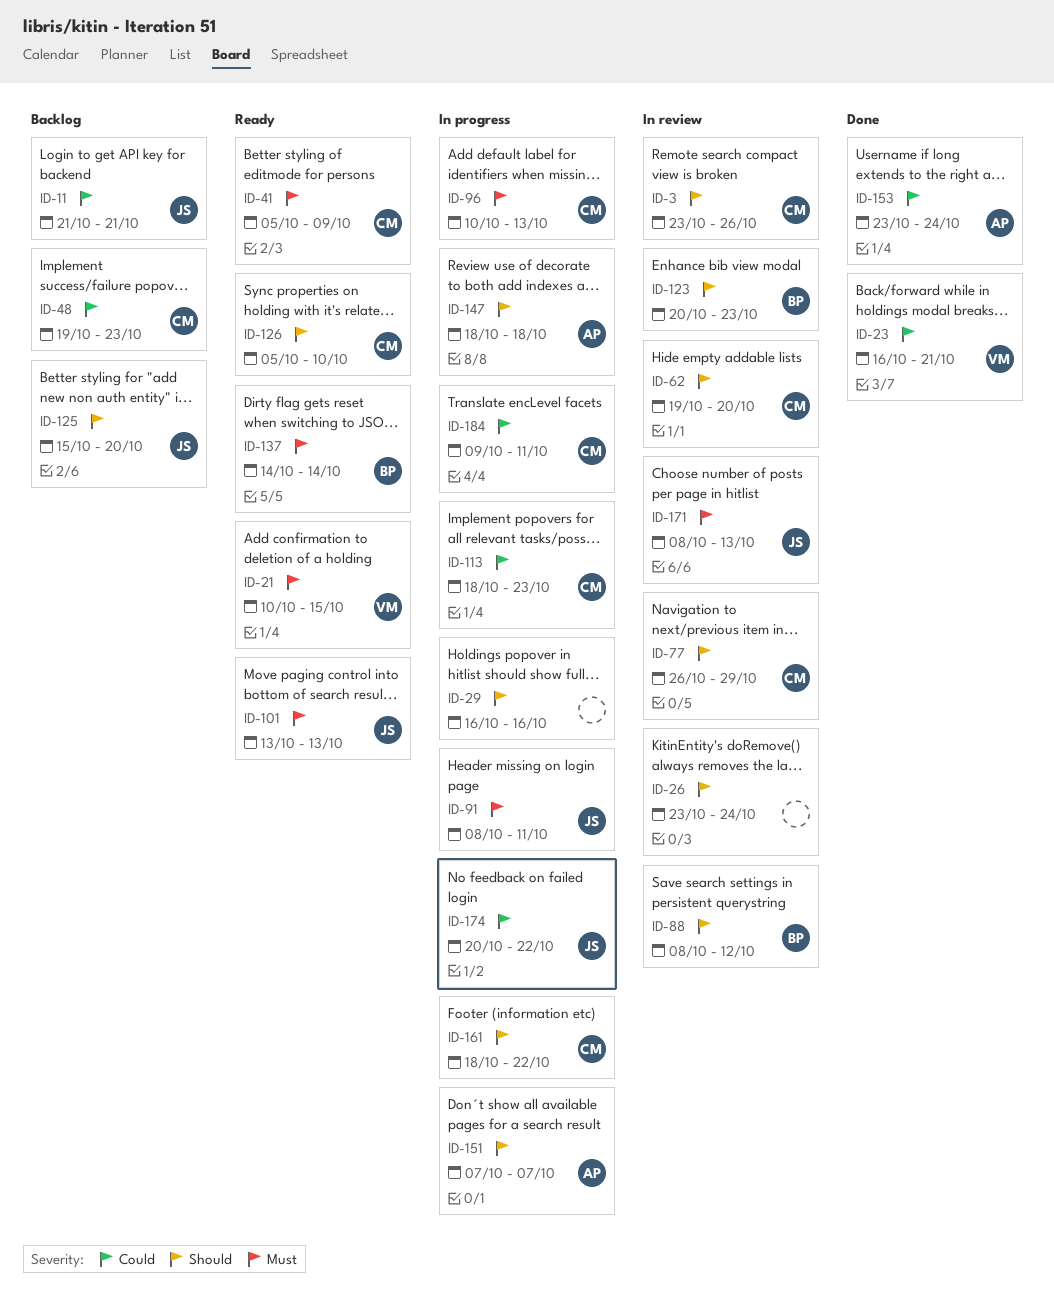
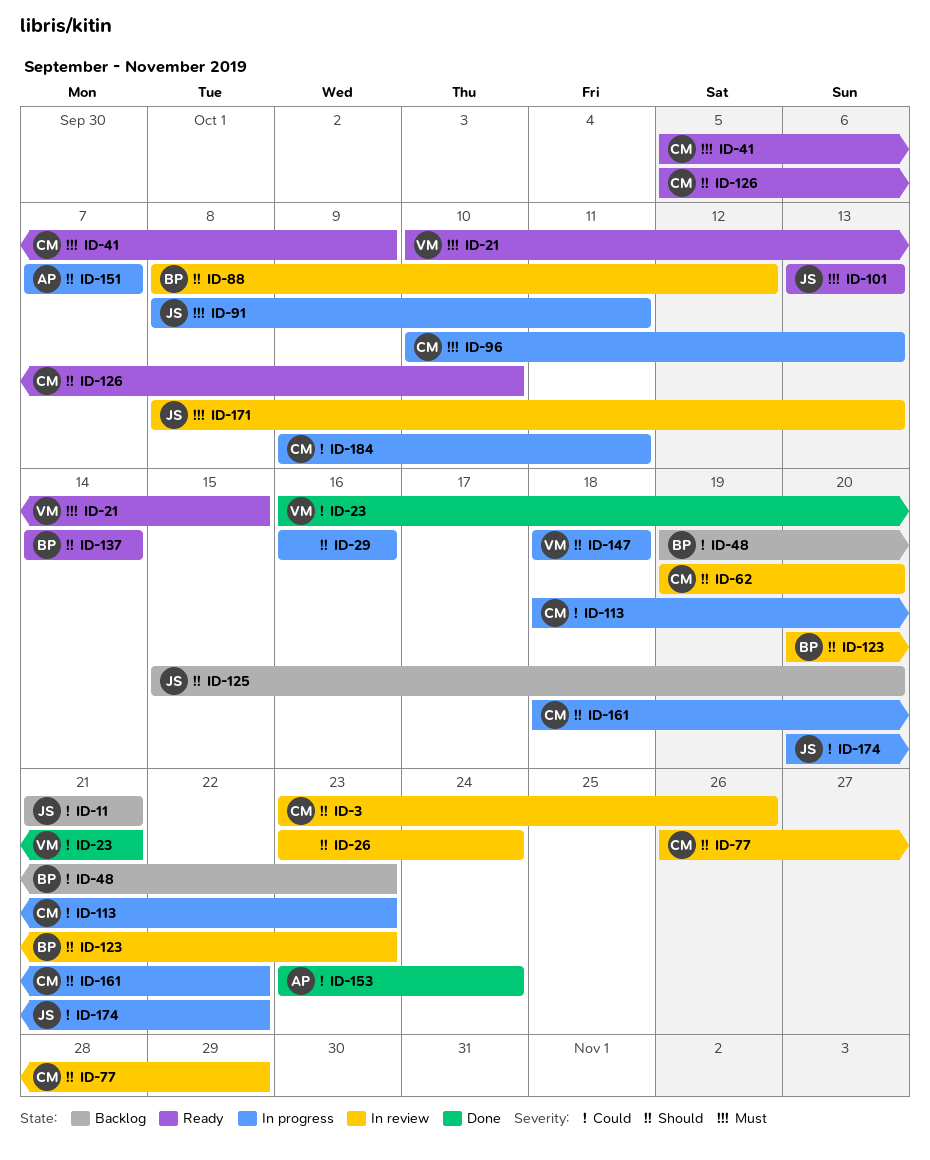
ID-48, owner: CM -> BP
ID-137, priority: Must -> Should
ID-147, owner: AP -> VM

